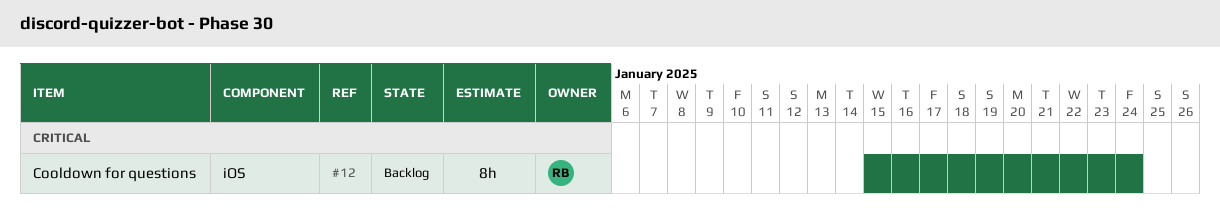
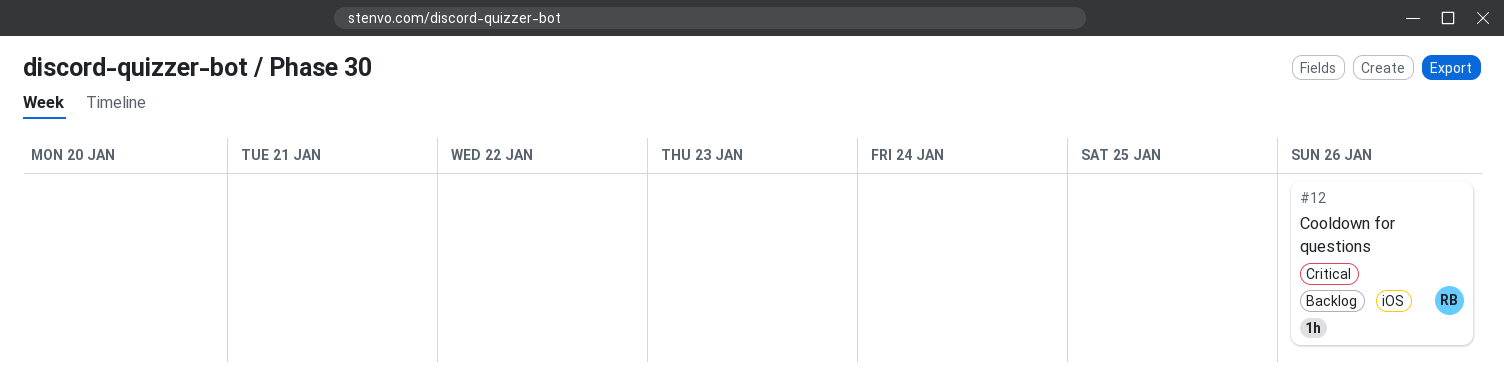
#12, estimate: 8h -> 1h
#12, due: Jan 24 -> Jan 26

